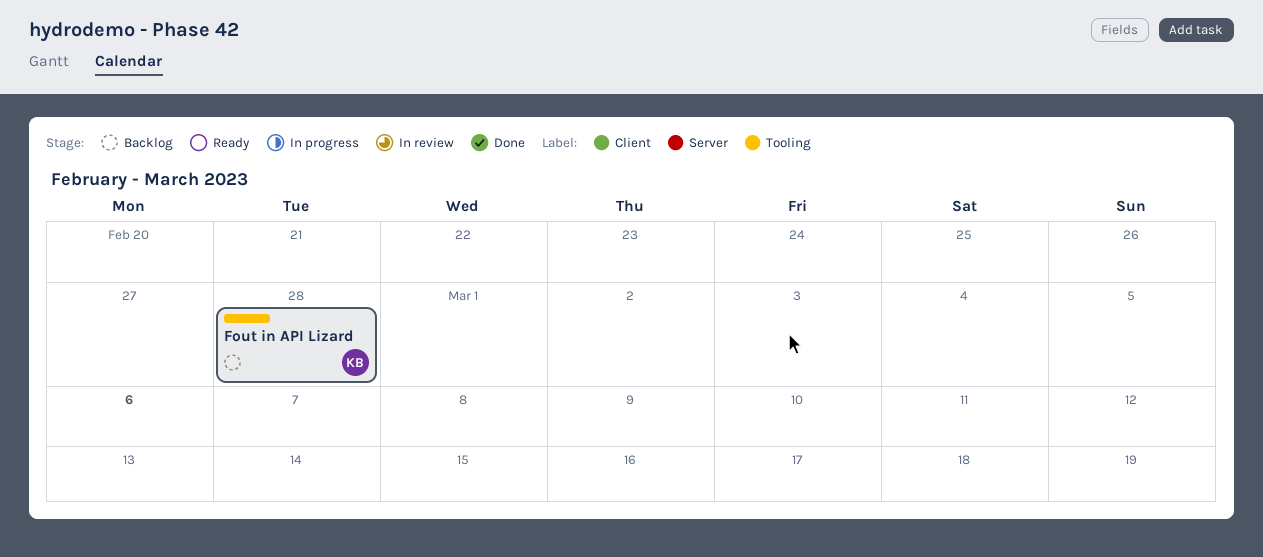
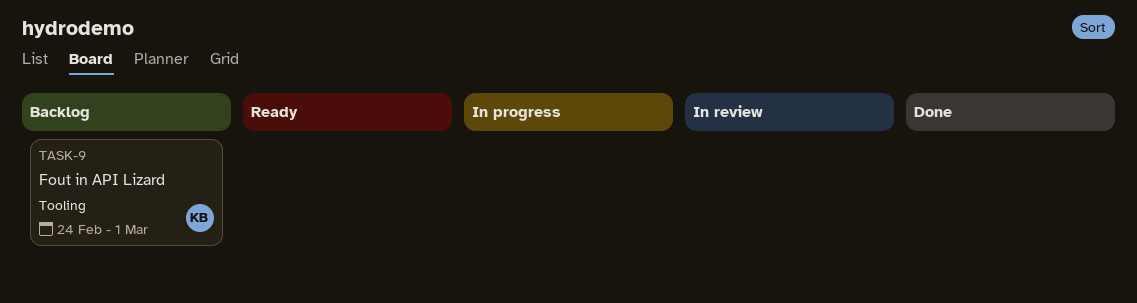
Fout in API Lizard, due: Feb 28 -> Mar 1

